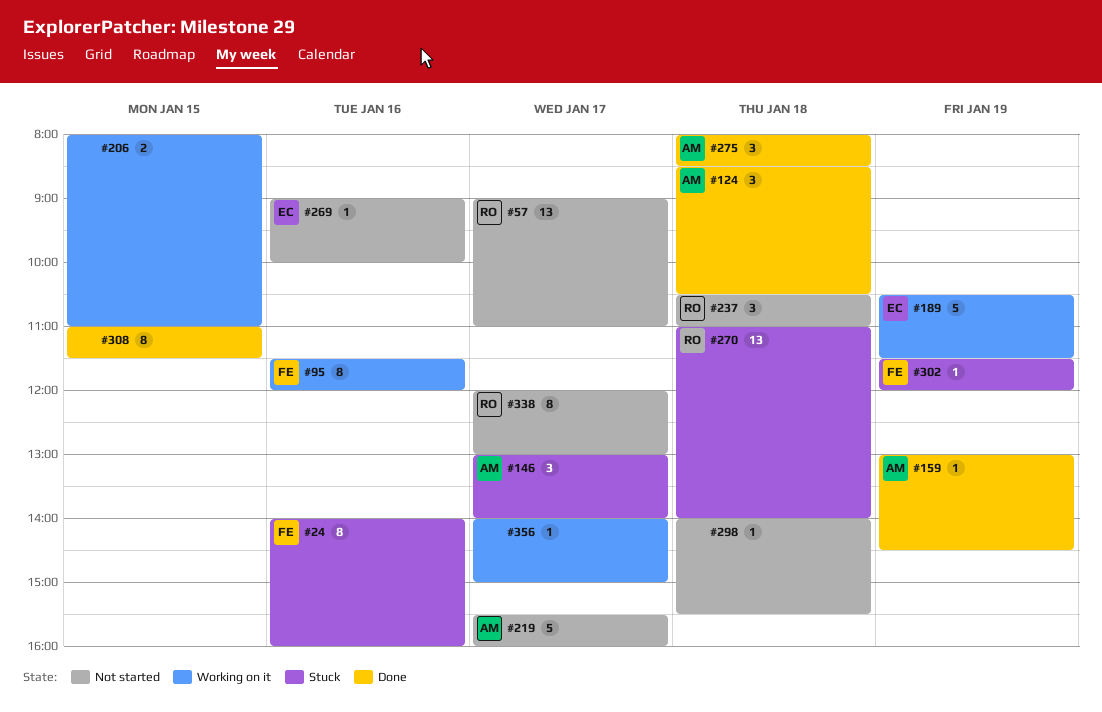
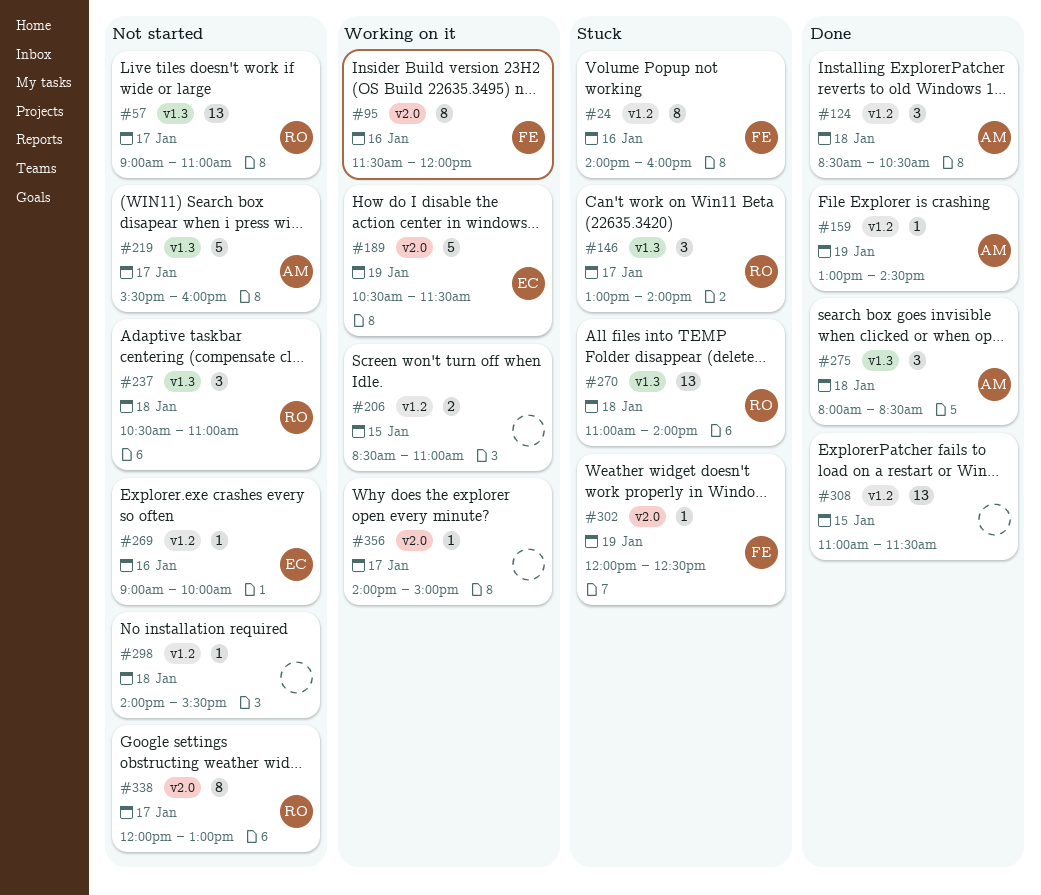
#146, owner: AM -> RO
#206, begins: 08:00 -> 08:30
#302, begins: 11:30 -> 12:00
#302, ends: 12:00 -> 12:30
#308, estimate: 8 -> 13

